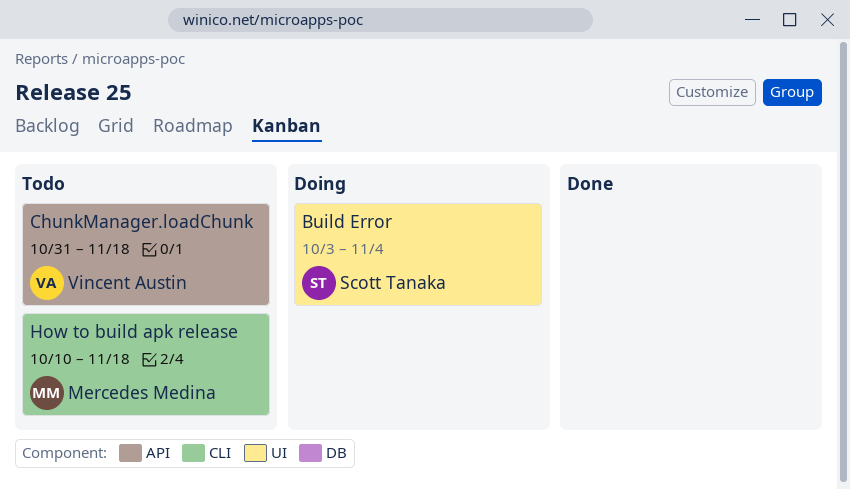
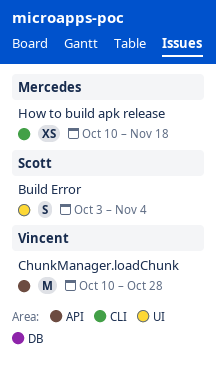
ChunkManager.loadChunk, start: Oct 31 -> Oct 10
ChunkManager.loadChunk, due: Nov 18 -> Oct 28

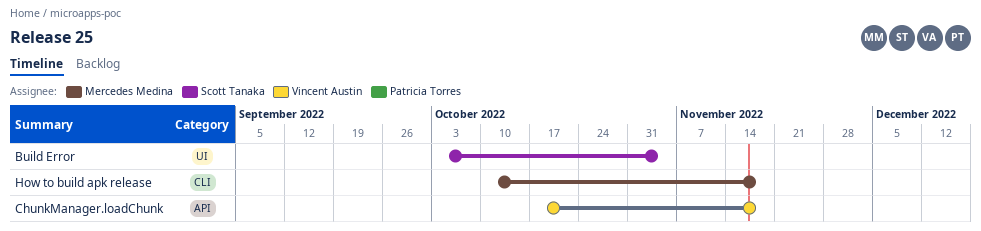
ChunkManager.loadChunk, start: Oct 10 -> Oct 17
ChunkManager.loadChunk, due: Oct 28 -> Nov 18

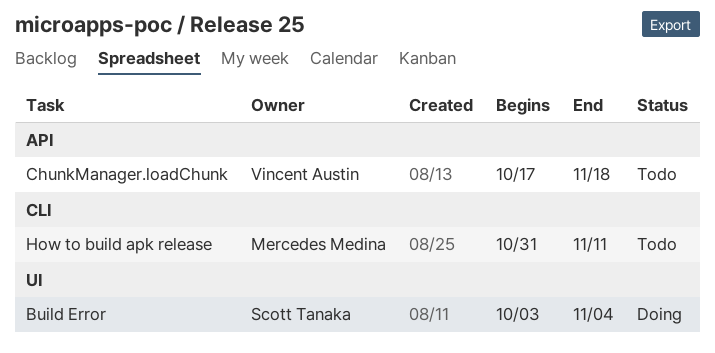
How to build apk release, start: Oct 10 -> Oct 31
How to build apk release, due: Nov 18 -> Nov 11

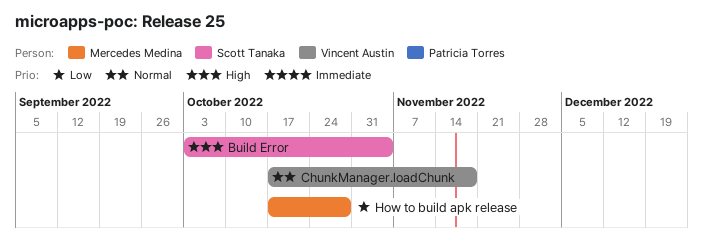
How to build apk release, start: Oct 31 -> Oct 17
How to build apk release, due: Nov 11 -> Oct 28

